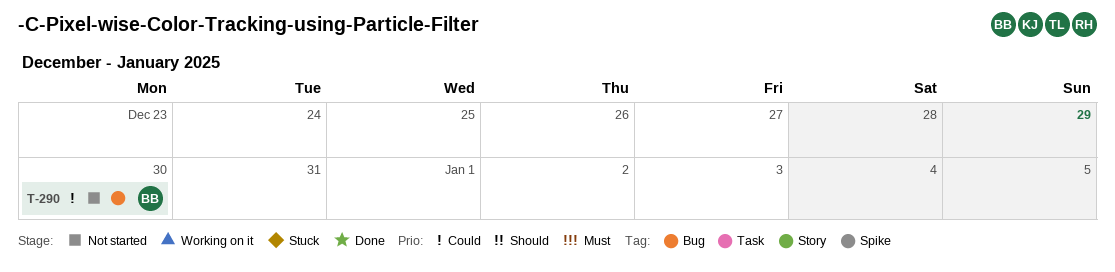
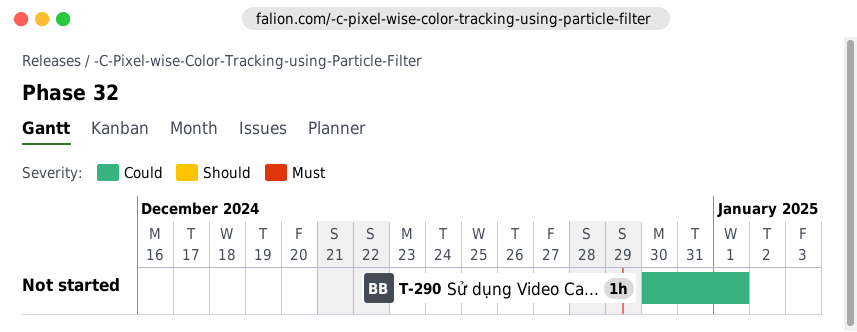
T-290, due: Dec 30 -> Jan 1

